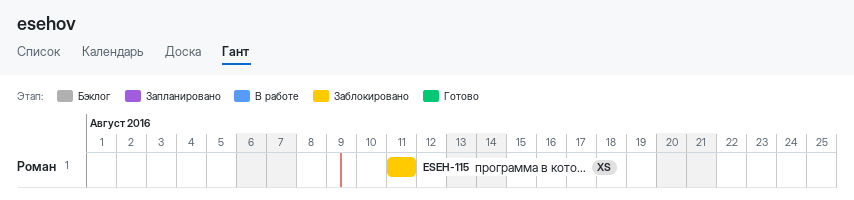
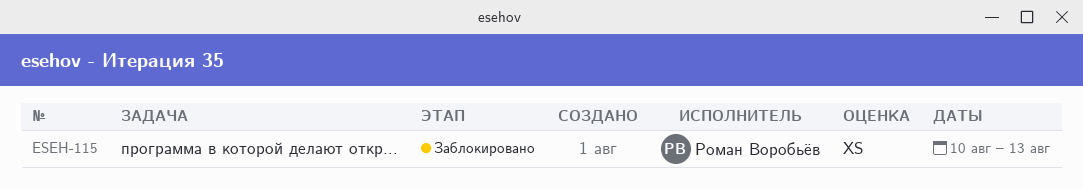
ESEH-115, start: Aug 11 -> Aug 10
ESEH-115, due: Aug 11 -> Aug 13

